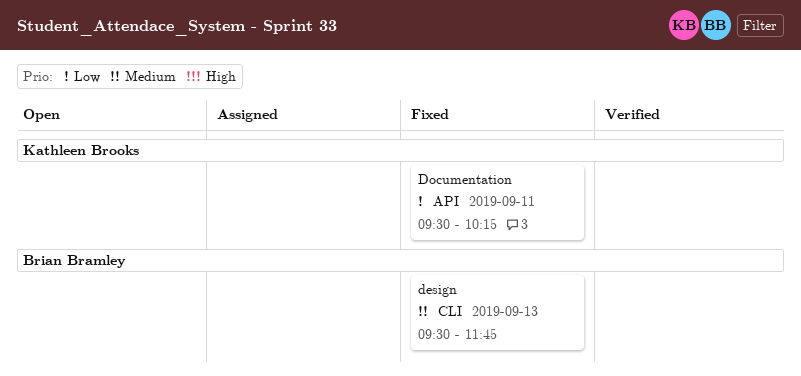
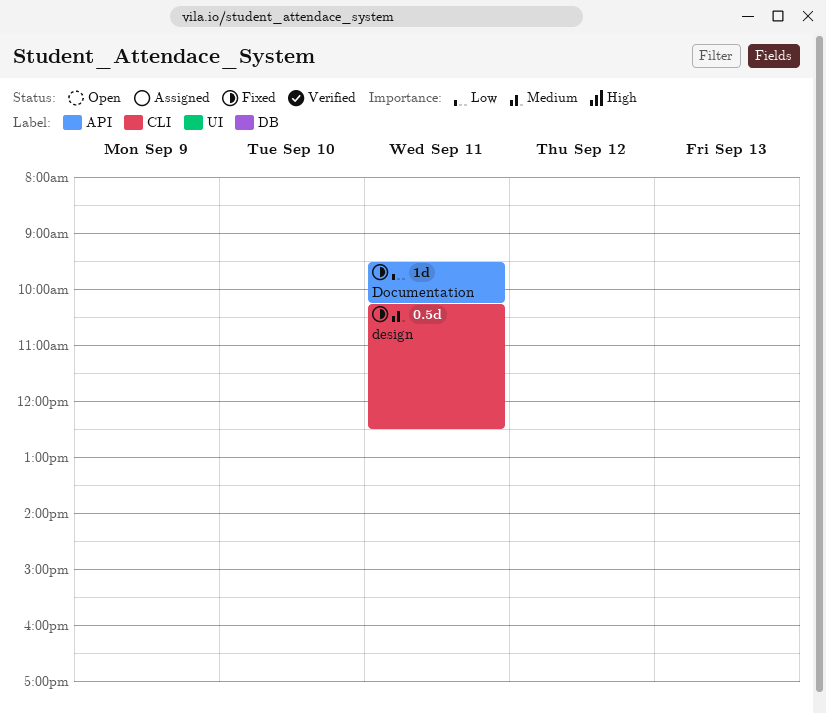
design, day: Sep 13 -> Sep 11
design, begins: 09:30 -> 10:15
design, ends: 11:45 -> 12:30

